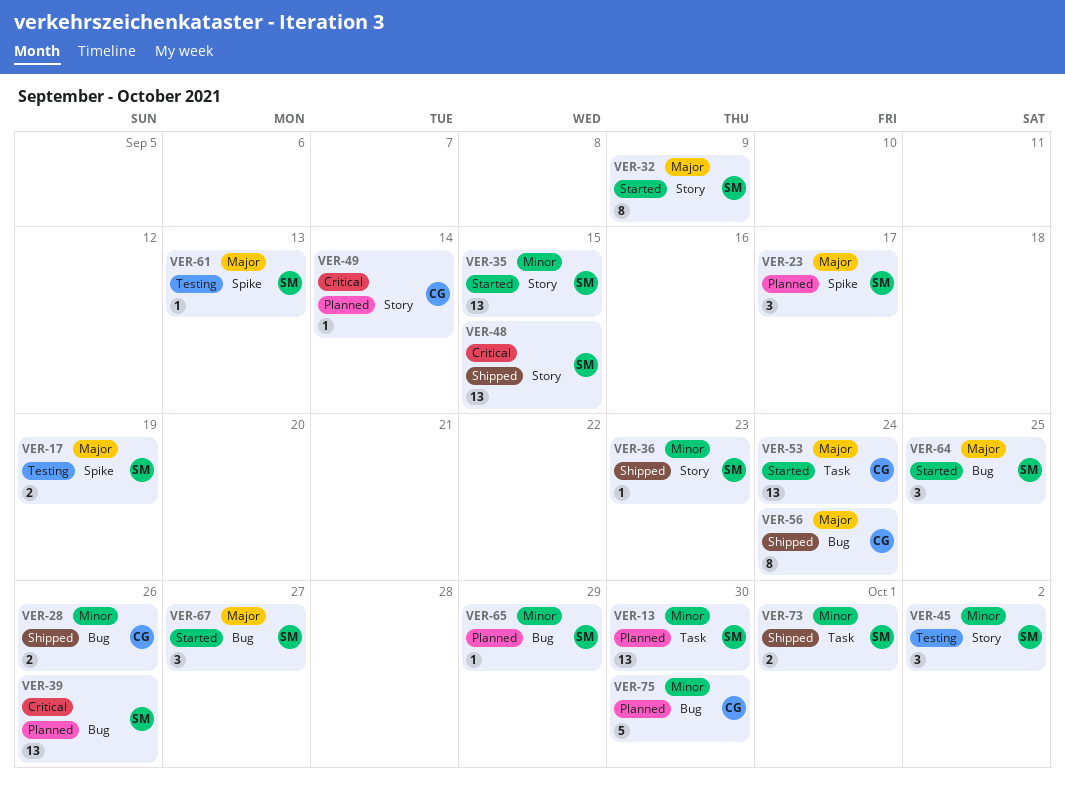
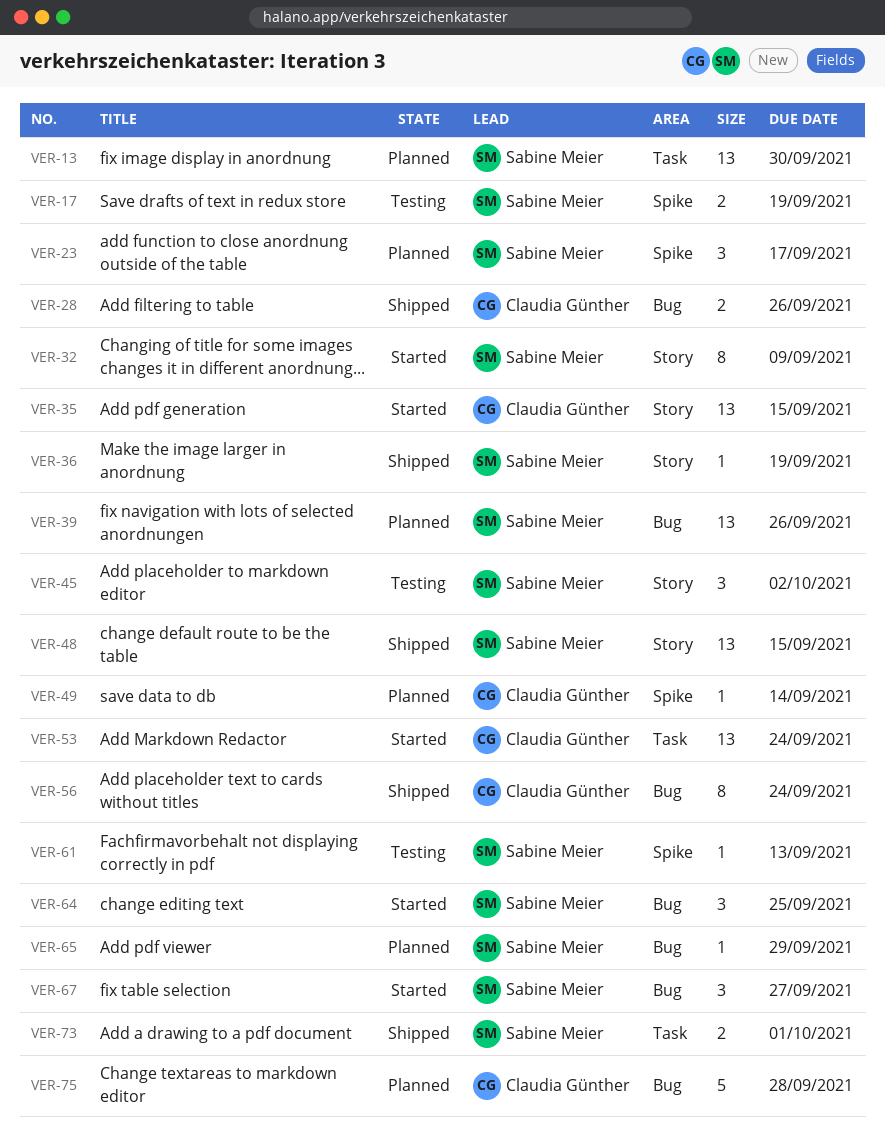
VER-35, owner: Sabine Meier -> Claudia Günther
VER-36, due: Sep 23 -> Sep 19
VER-49, label: Story -> Spike
VER-75, due: Sep 30 -> Sep 28

